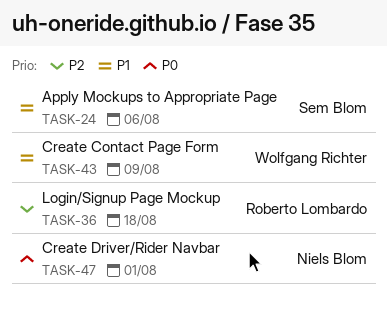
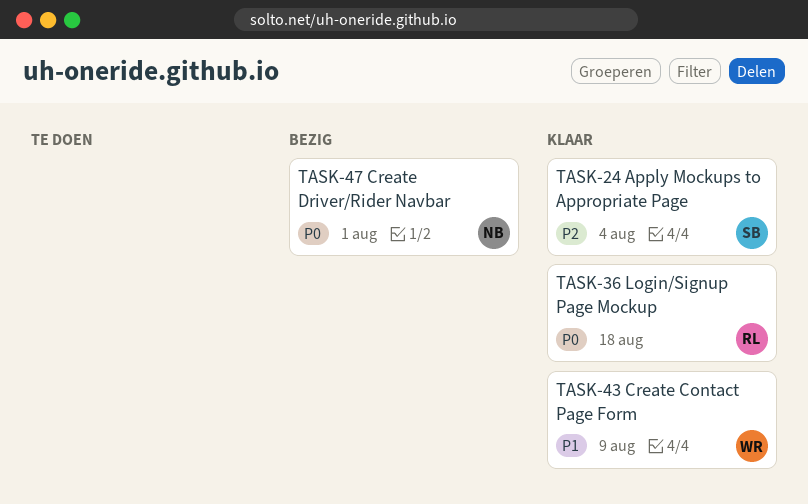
TASK-24, priority: P1 -> P2
TASK-24, due: Aug 6 -> Aug 4
TASK-36, priority: P2 -> P0

